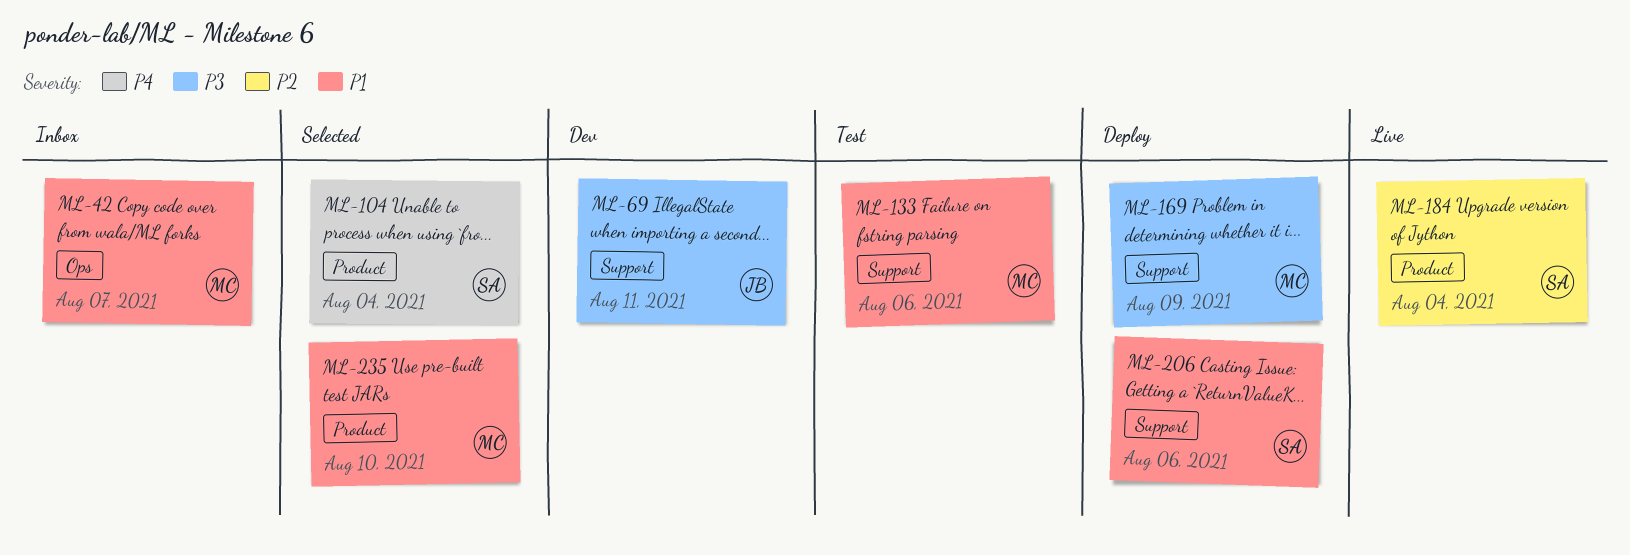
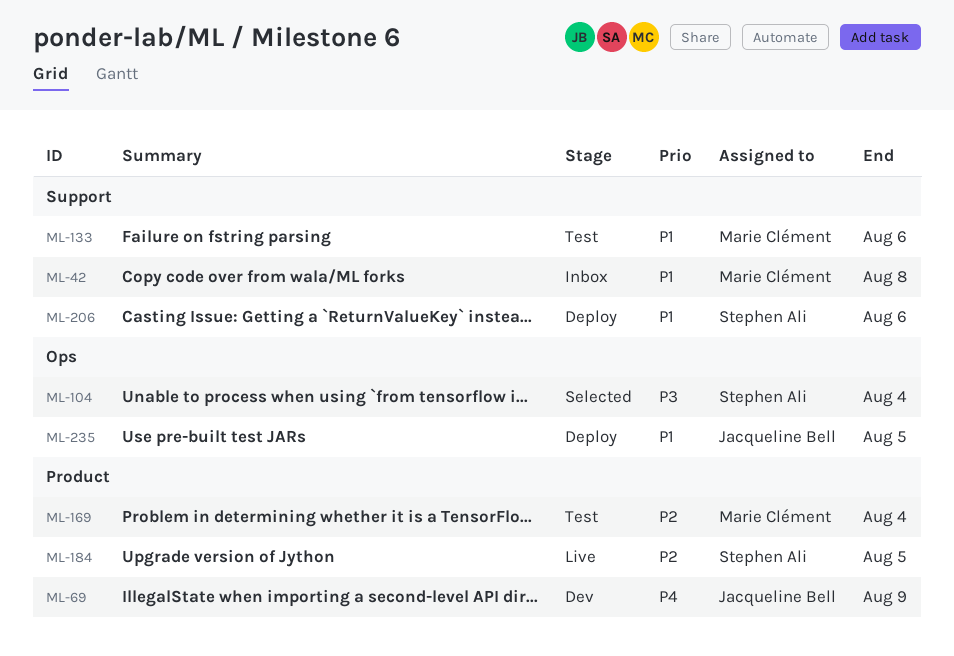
ML-42, label: Ops -> Support
ML-42, due: Aug 7 -> Aug 8
ML-69, priority: P3 -> P4
ML-69, label: Support -> Product
ML-69, due: Aug 11 -> Aug 9
ML-104, priority: P4 -> P3
ML-104, label: Product -> Ops
ML-169, status: Deploy -> Test
ML-169, priority: P3 -> P2
ML-169, label: Support -> Product
ML-169, due: Aug 9 -> Aug 4
ML-184, due: Aug 4 -> Aug 5
ML-235, status: Selected -> Deploy
ML-235, owner: Marie Clément -> Jacqueline Bell
ML-235, label: Product -> Ops
ML-235, due: Aug 10 -> Aug 5

